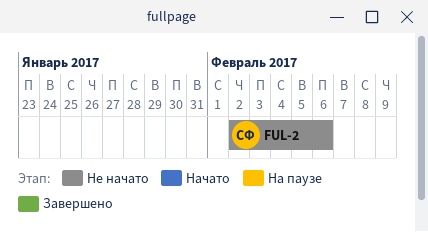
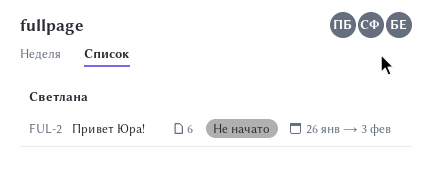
FUL-2, start: Feb 2 -> Jan 26
FUL-2, due: Feb 6 -> Feb 3

